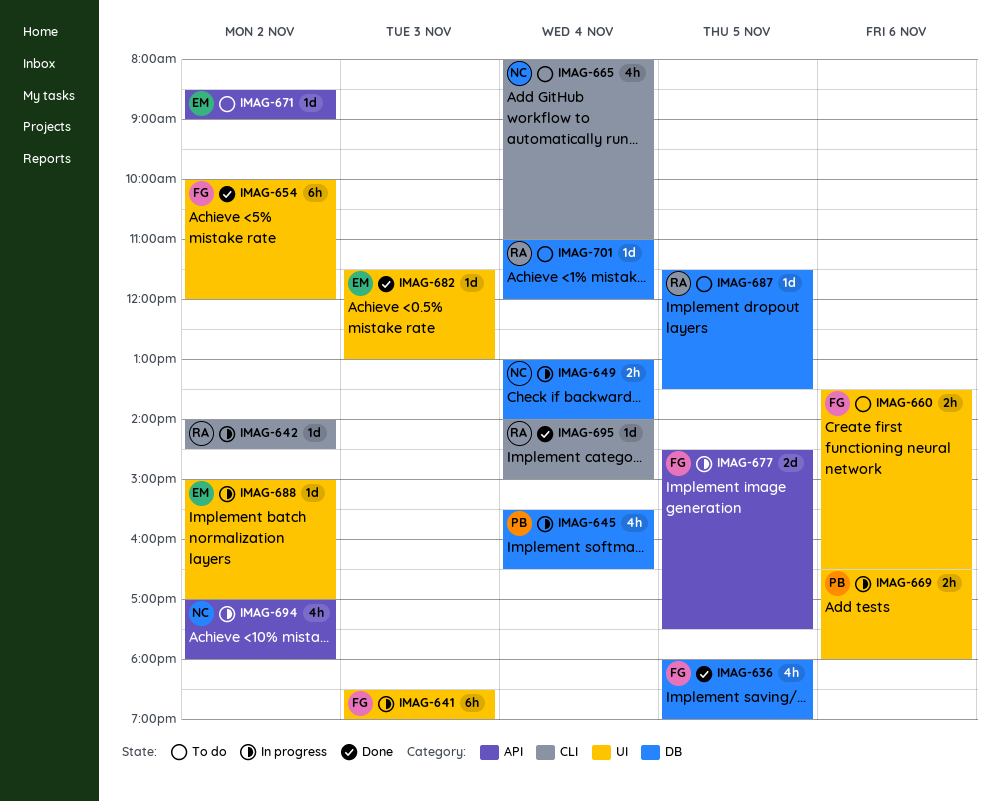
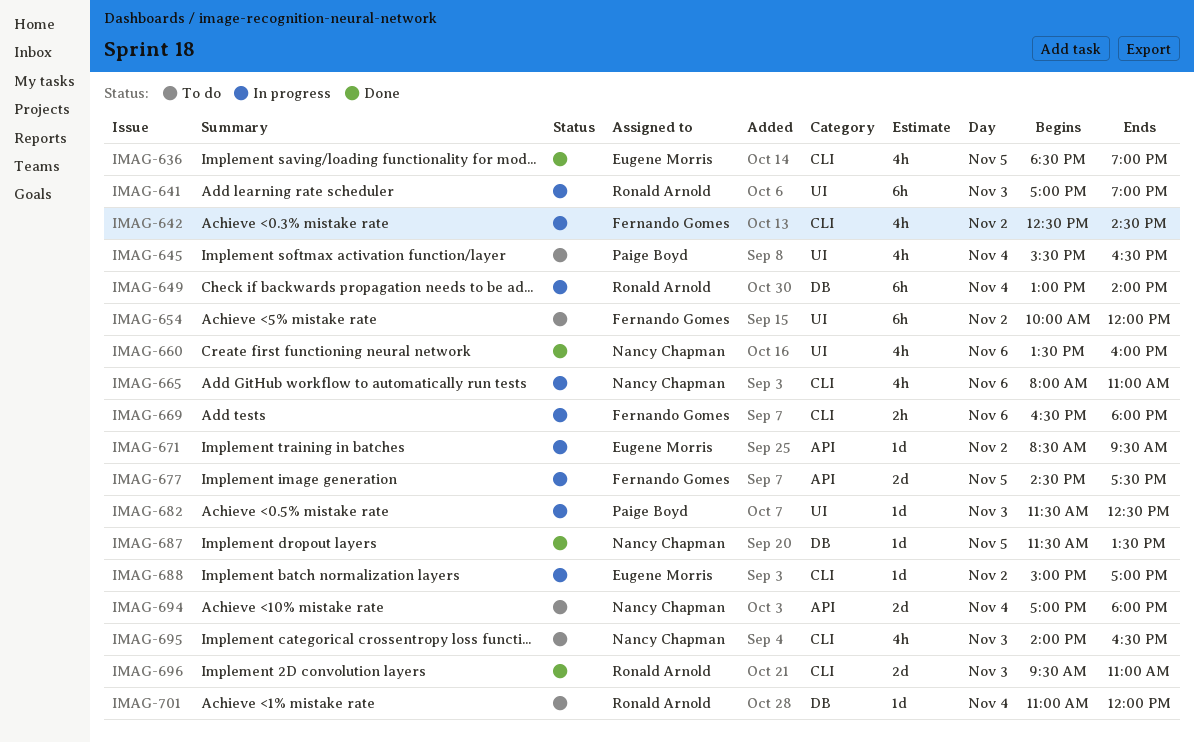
IMAG-636, owner: Fernando Gomes -> Eugene Morris
IMAG-636, label: DB -> CLI
IMAG-636, begins: 18:00 -> 18:30
IMAG-641, owner: Fernando Gomes -> Ronald Arnold
IMAG-641, begins: 18:30 -> 17:00
IMAG-642, owner: Ronald Arnold -> Fernando Gomes
IMAG-642, estimate: 1d -> 4h
IMAG-642, begins: 14:00 -> 12:30
IMAG-645, status: In progress -> To do
IMAG-645, label: DB -> UI
IMAG-649, owner: Nancy Chapman -> Ronald Arnold
IMAG-649, estimate: 2h -> 6h
IMAG-654, status: Done -> To do
IMAG-660, status: To do -> Done
IMAG-660, owner: Fernando Gomes -> Nancy Chapman
IMAG-660, estimate: 2h -> 4h
IMAG-660, ends: 16:30 -> 16:00
IMAG-665, status: To do -> In progress
IMAG-665, day: Nov 4 -> Nov 6
IMAG-669, owner: Paige Boyd -> Fernando Gomes
IMAG-669, label: UI -> CLI
IMAG-671, status: To do -> In progress
IMAG-671, ends: 09:00 -> 09:30
IMAG-682, status: Done -> In progress
IMAG-682, owner: Eugene Morris -> Paige Boyd
IMAG-682, ends: 13:00 -> 12:30
IMAG-687, status: To do -> Done
IMAG-687, owner: Ronald Arnold -> Nancy Chapman
IMAG-688, label: UI -> CLI
IMAG-694, status: In progress -> To do
IMAG-694, estimate: 4h -> 2d
IMAG-694, day: Nov 2 -> Nov 4
IMAG-695, status: Done -> To do
IMAG-695, owner: Ronald Arnold -> Nancy Chapman
IMAG-695, estimate: 1d -> 4h
IMAG-695, day: Nov 4 -> Nov 3
IMAG-695, ends: 15:00 -> 16:30
IMAG-696: none -> present

